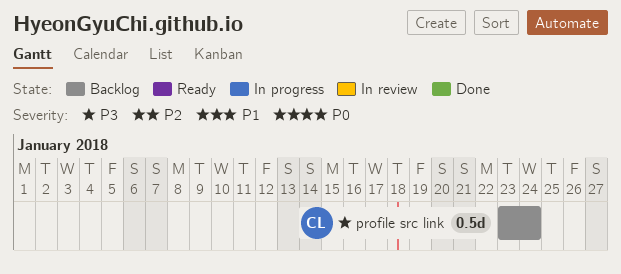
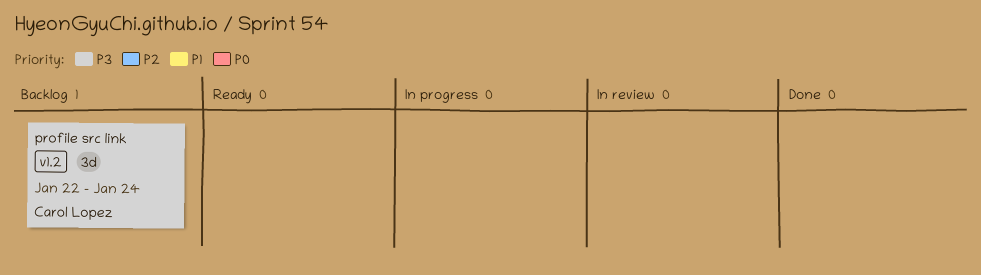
profile src link, estimate: 0.5d -> 3d
profile src link, start: Jan 23 -> Jan 22

